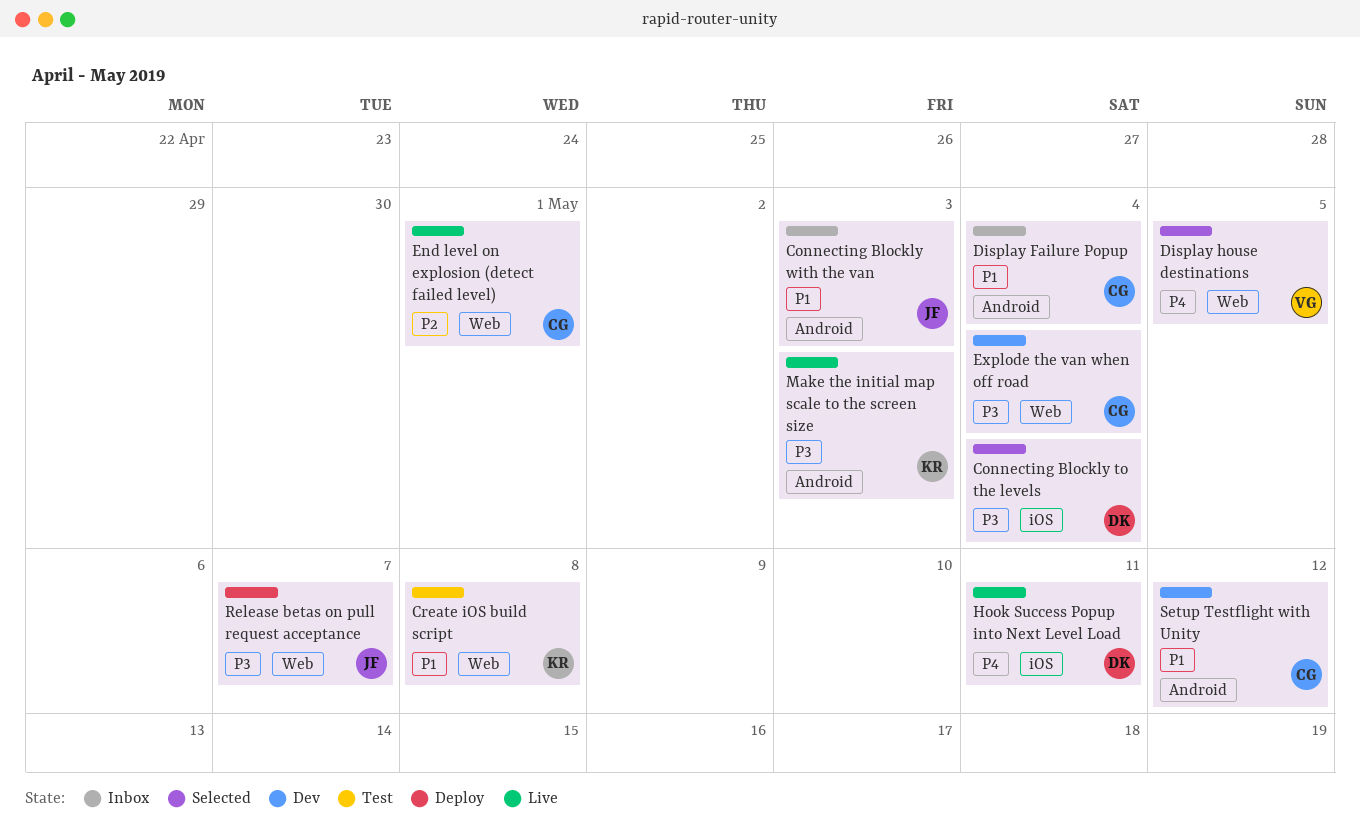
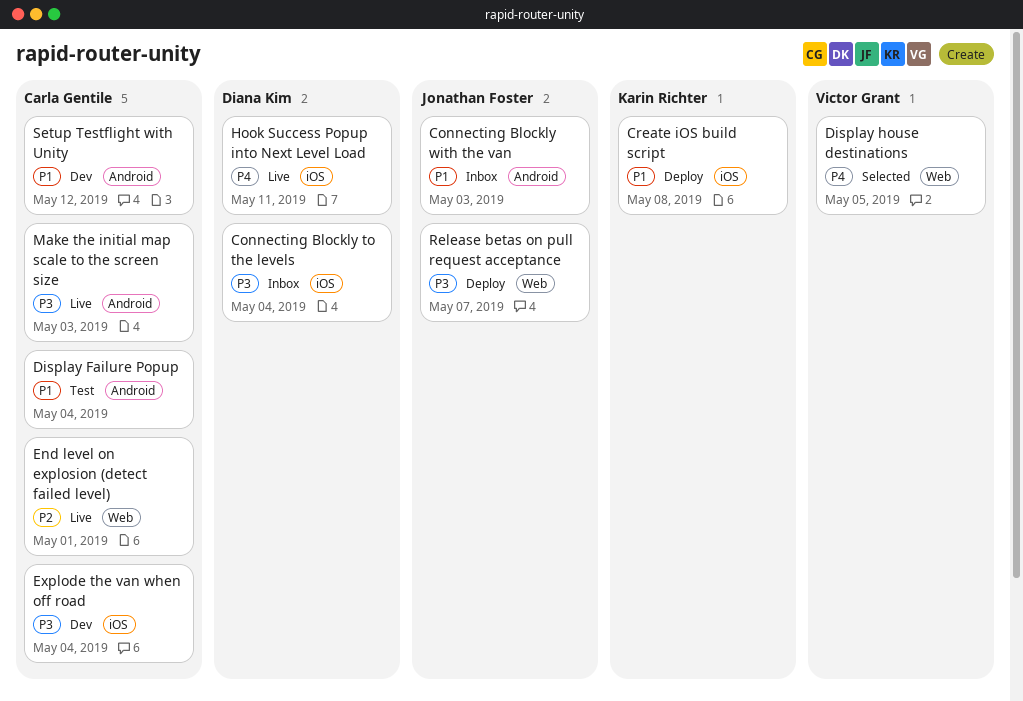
Connecting Blockly to the levels, status: Selected -> Inbox
Create iOS build script, status: Test -> Deploy
Create iOS build script, label: Web -> iOS
Display Failure Popup, status: Inbox -> Test
Explode the van when off road, label: Web -> iOS
Make the initial map scale to the screen size, owner: Karin Richter -> Carla Gentile

